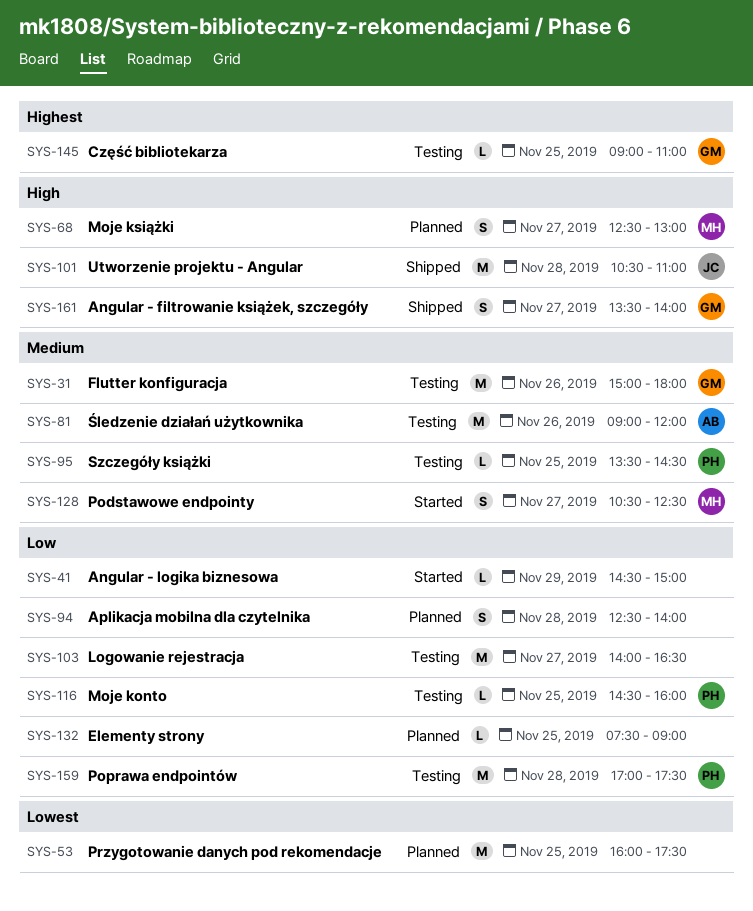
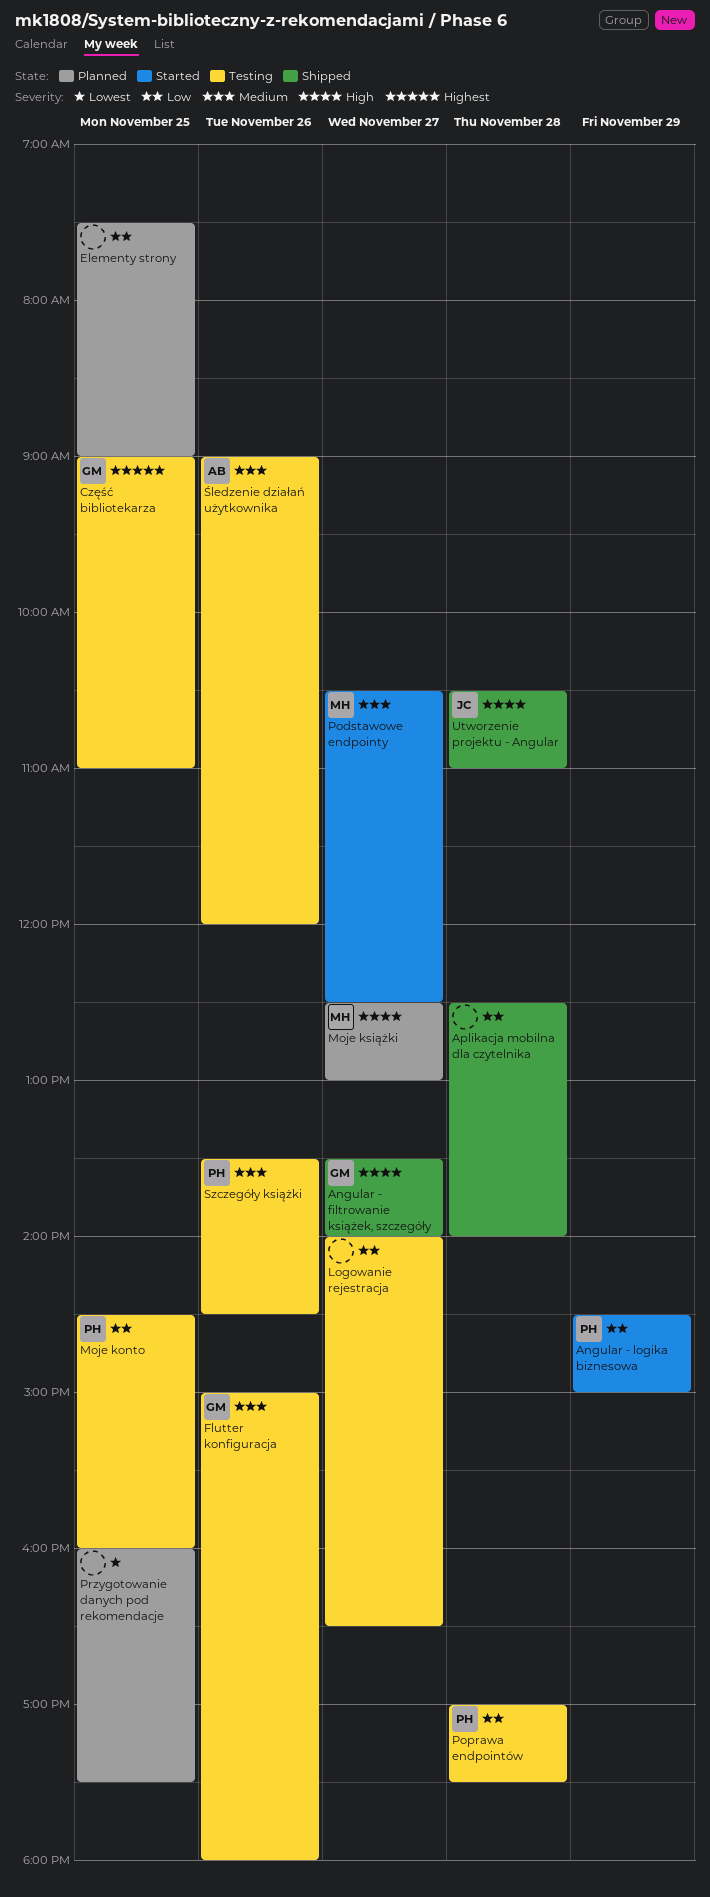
Angular - logika biznesowa, owner: none -> PH
Aplikacja mobilna dla czytelnika, status: Planned -> Shipped
Szczegóły książki, day: Nov 25 -> Nov 26

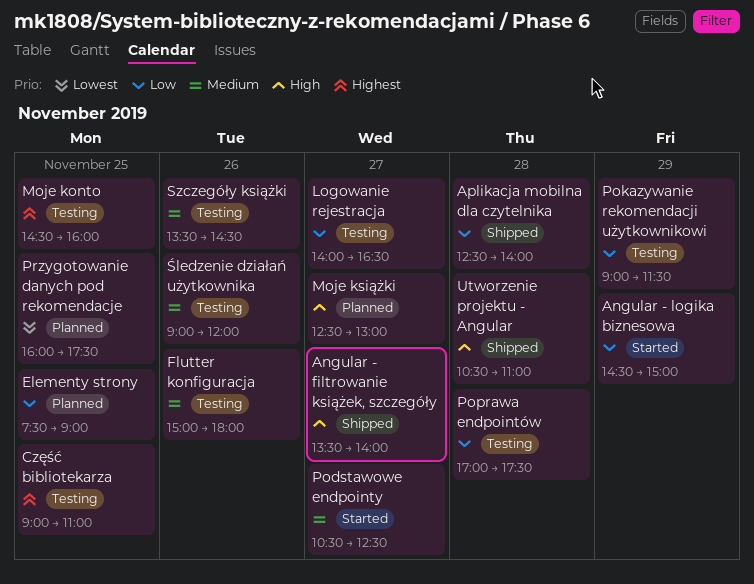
Moje konto, priority: Low -> Highest
Pokazywanie rekomendacji użytkownikowi: none -> present

